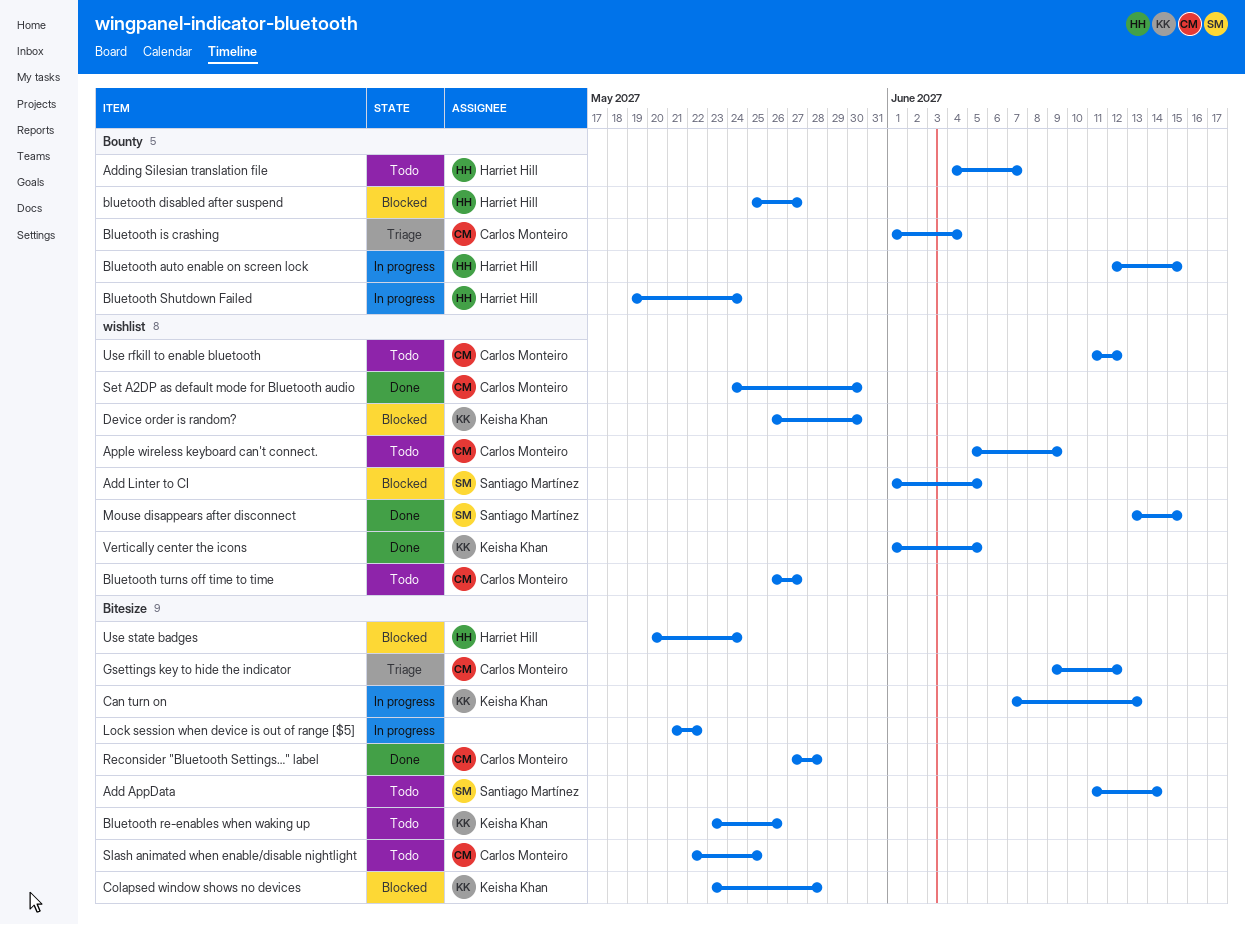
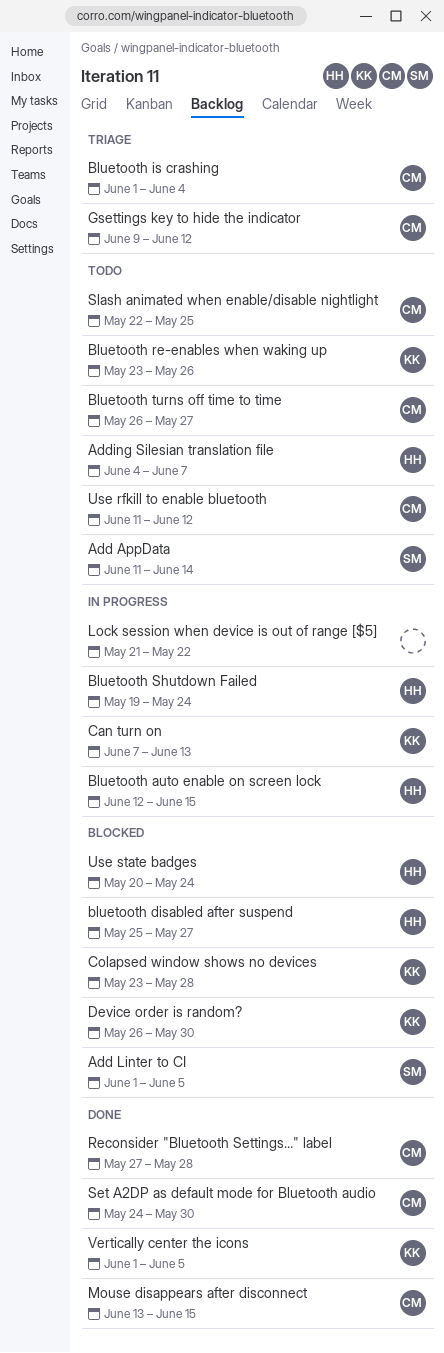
Apple wireless keyboard can't connect.: present -> none
Mouse disappears after disconnect, owner: Santiago Martínez -> Carlos Monteiro

